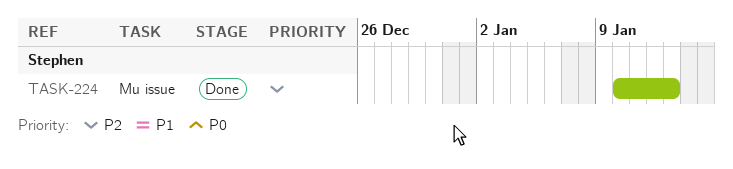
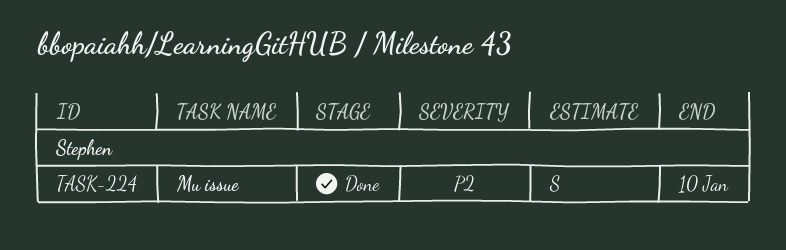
TASK-224, due: Jan 13 -> Jan 10

